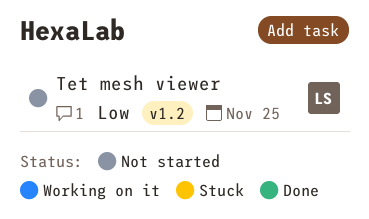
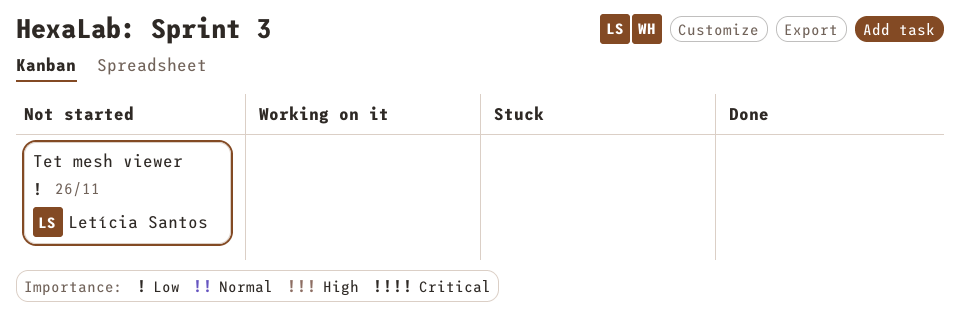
Tet mesh viewer, due: Nov 25 -> Nov 26

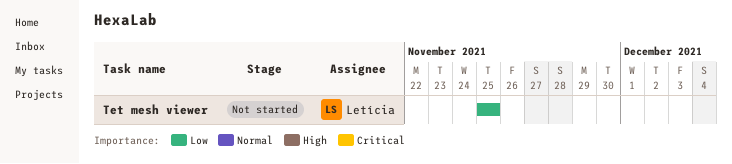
Tet mesh viewer, due: Nov 26 -> Nov 25

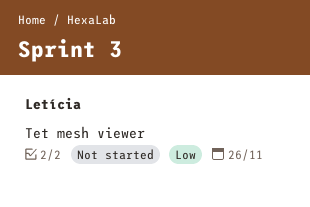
Tet mesh viewer, due: Nov 25 -> Nov 26

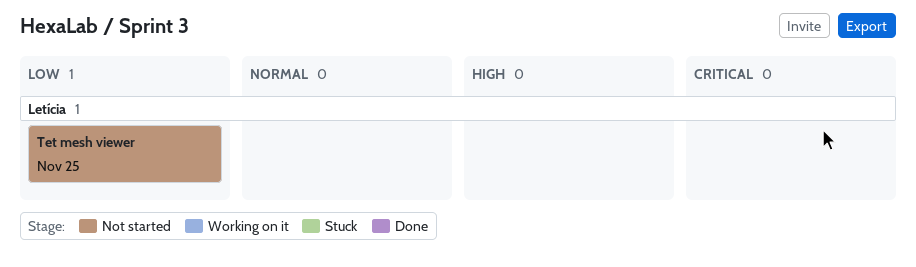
Tet mesh viewer, due: Nov 26 -> Nov 25

